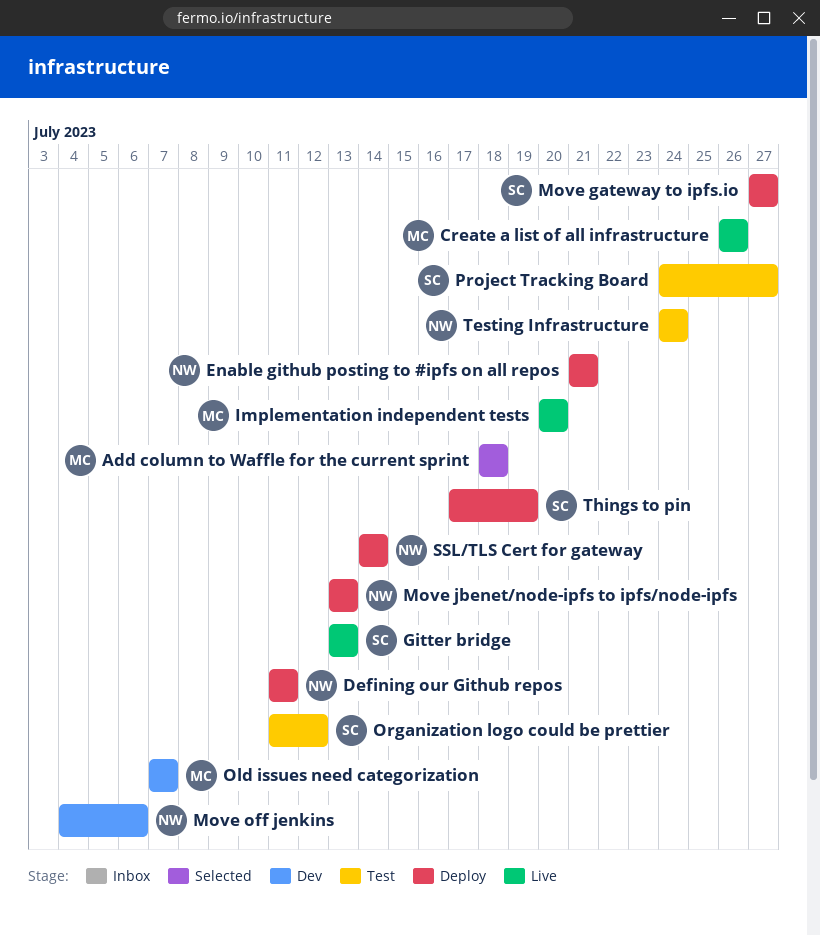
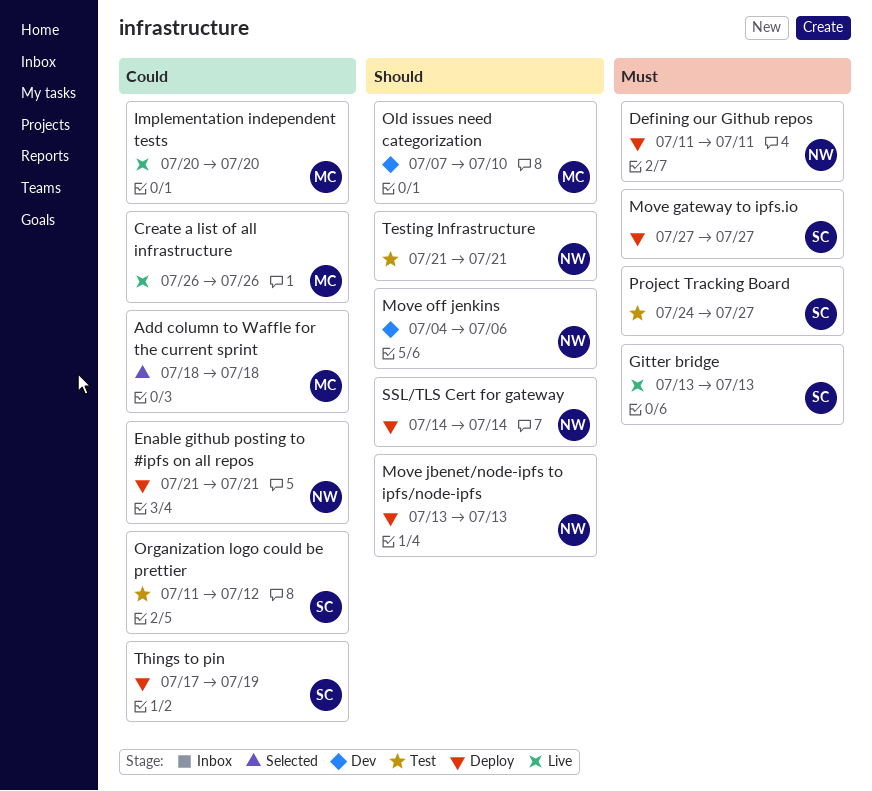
Old issues need categorization, due: Jul 7 -> Jul 10
Testing Infrastructure, start: Jul 24 -> Jul 21
Testing Infrastructure, due: Jul 24 -> Jul 21

